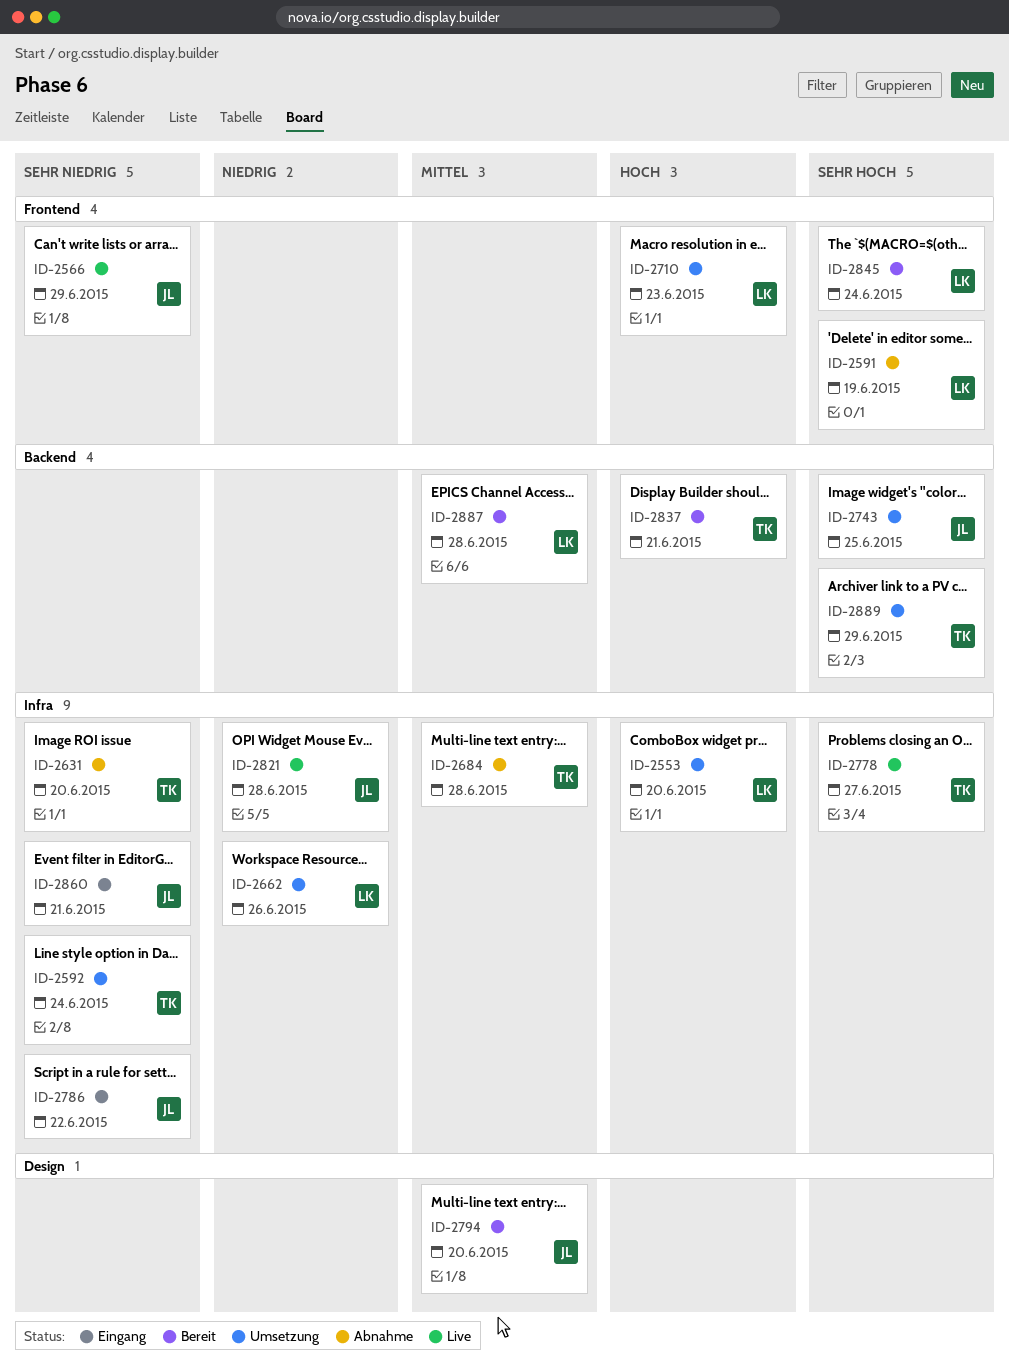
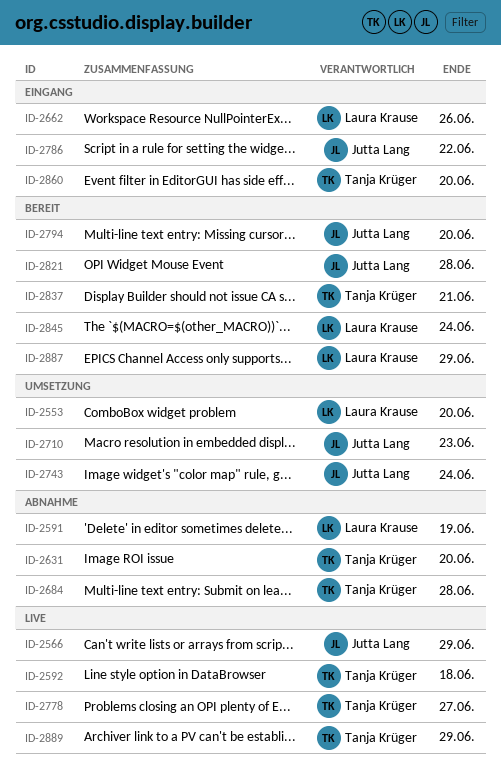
ID-2592, status: Umsetzung -> Live
ID-2592, due: Jun 24 -> Jun 18
ID-2662, status: Umsetzung -> Eingang
ID-2710, owner: Laura Krause -> Jutta Lang
ID-2743, due: Jun 25 -> Jun 24
ID-2821, status: Live -> Bereit
ID-2860, owner: Jutta Lang -> Tanja Krüger
ID-2860, due: Jun 21 -> Jun 20
ID-2887, due: Jun 28 -> Jun 29
ID-2889, status: Umsetzung -> Live

